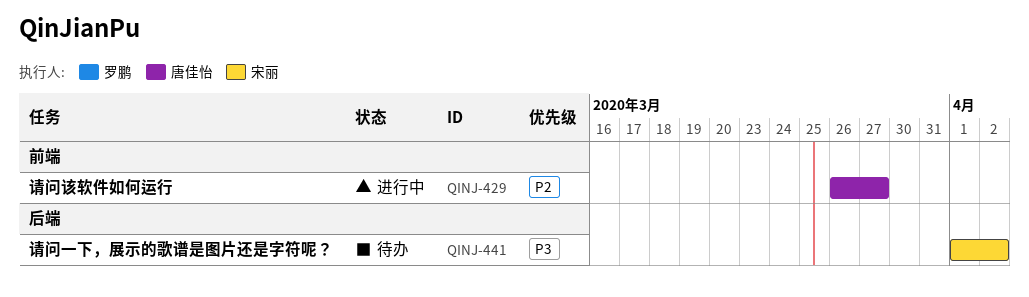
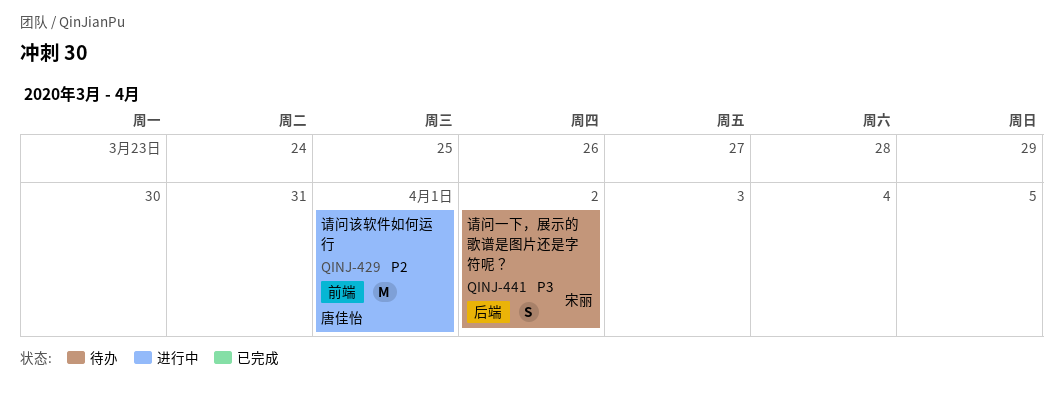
QINJ-429, due: Mar 27 -> Apr 1

